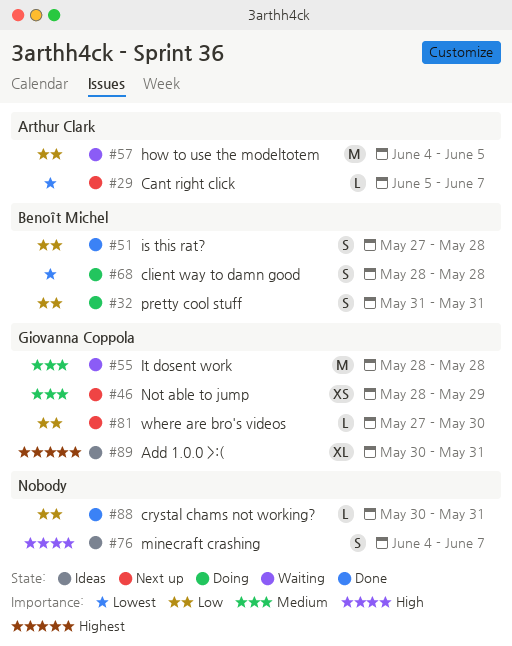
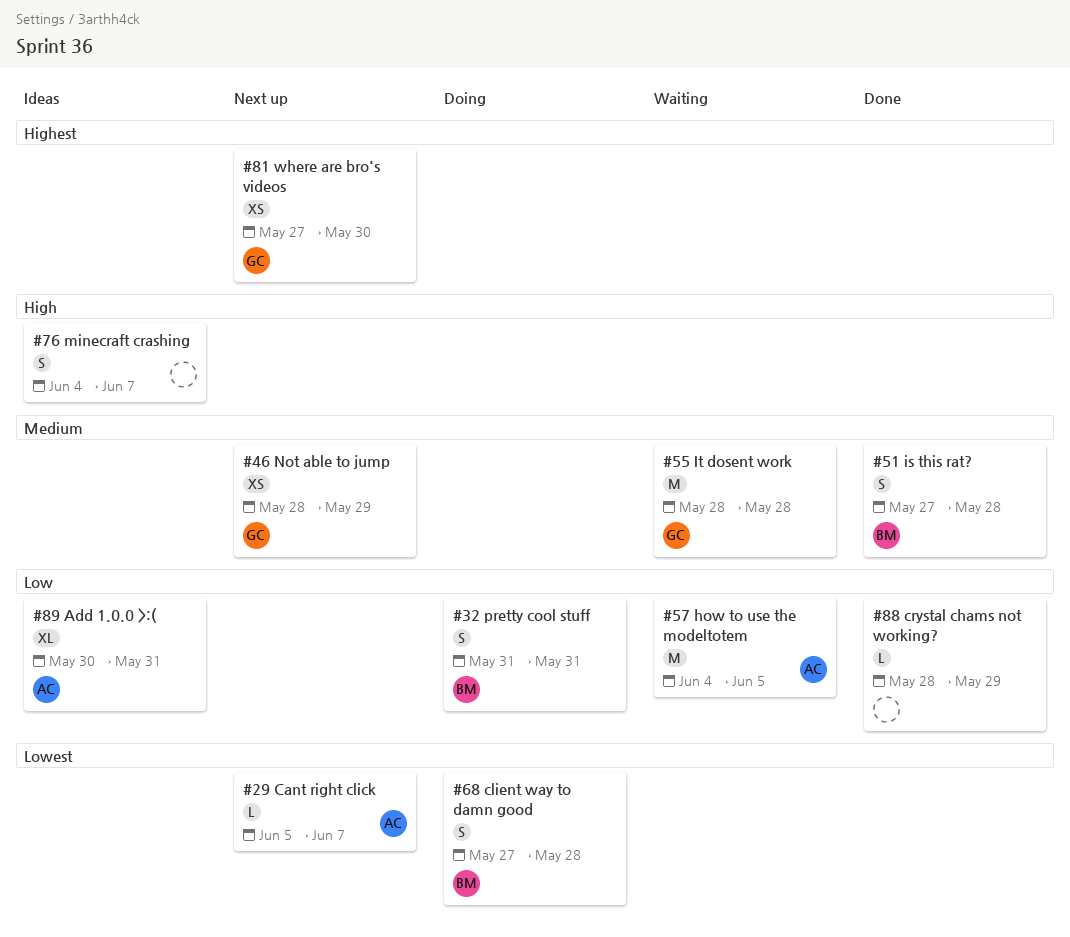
#51, priority: Low -> Medium
#68, start: May 28 -> May 27
#81, priority: Low -> Highest
#81, estimate: L -> XS
#88, start: May 30 -> May 28
#88, due: May 31 -> May 29
#89, owner: Giovanna Coppola -> Arthur Clark
#89, priority: Highest -> Low

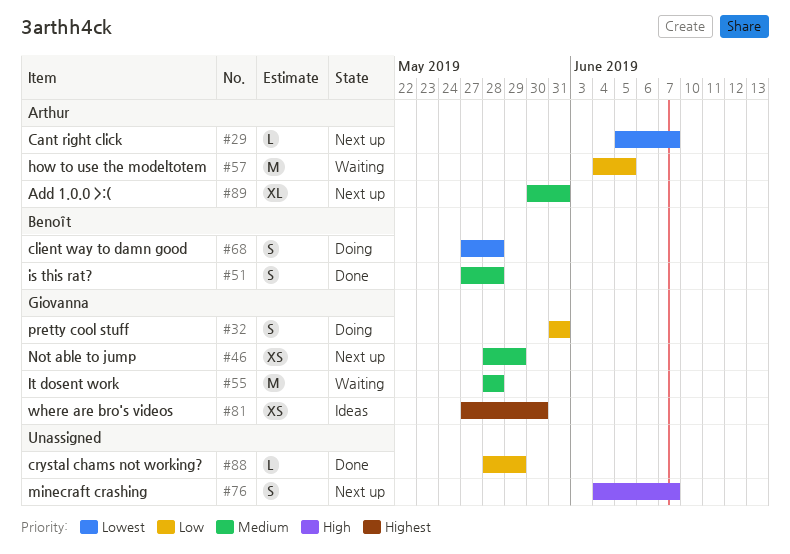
#32, owner: Benoît -> Giovanna
#76, status: Ideas -> Next up
#81, status: Next up -> Ideas
#89, status: Ideas -> Next up
#89, priority: Low -> Medium

